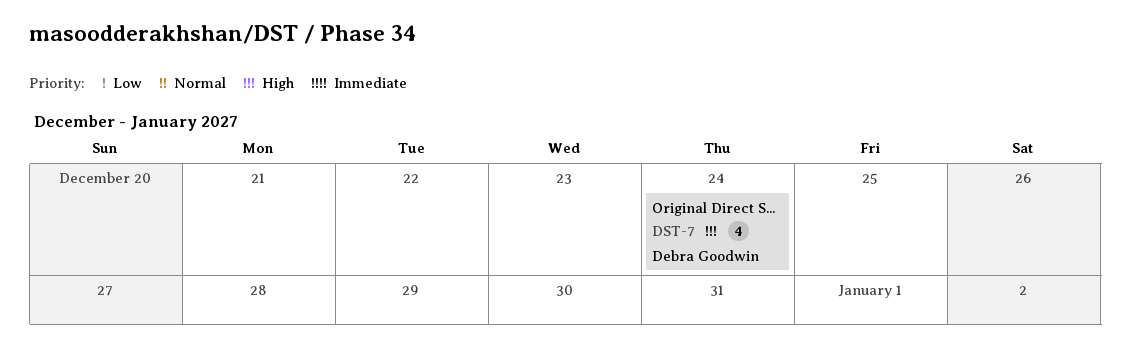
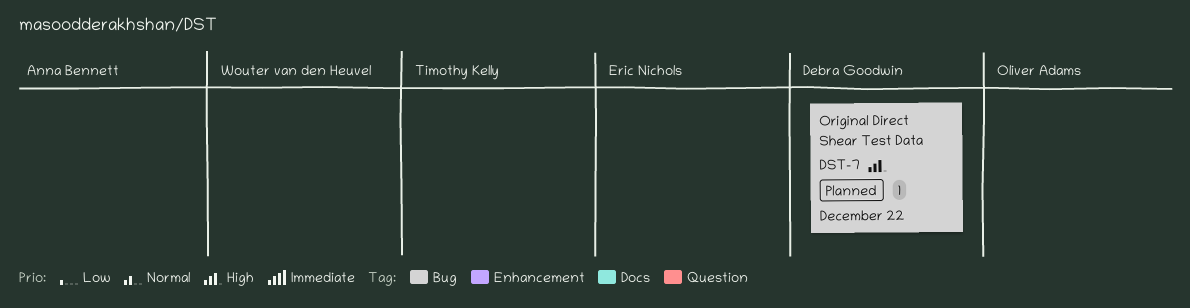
DST-7, estimate: 4 -> 1
DST-7, due: Dec 24 -> Dec 22

